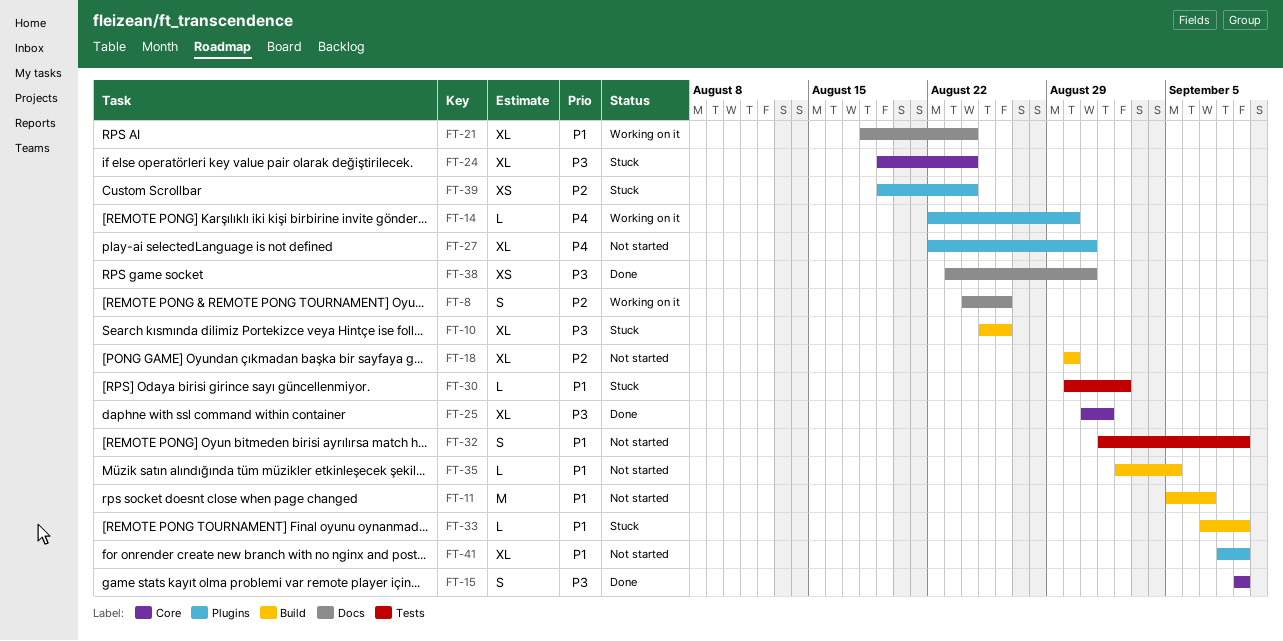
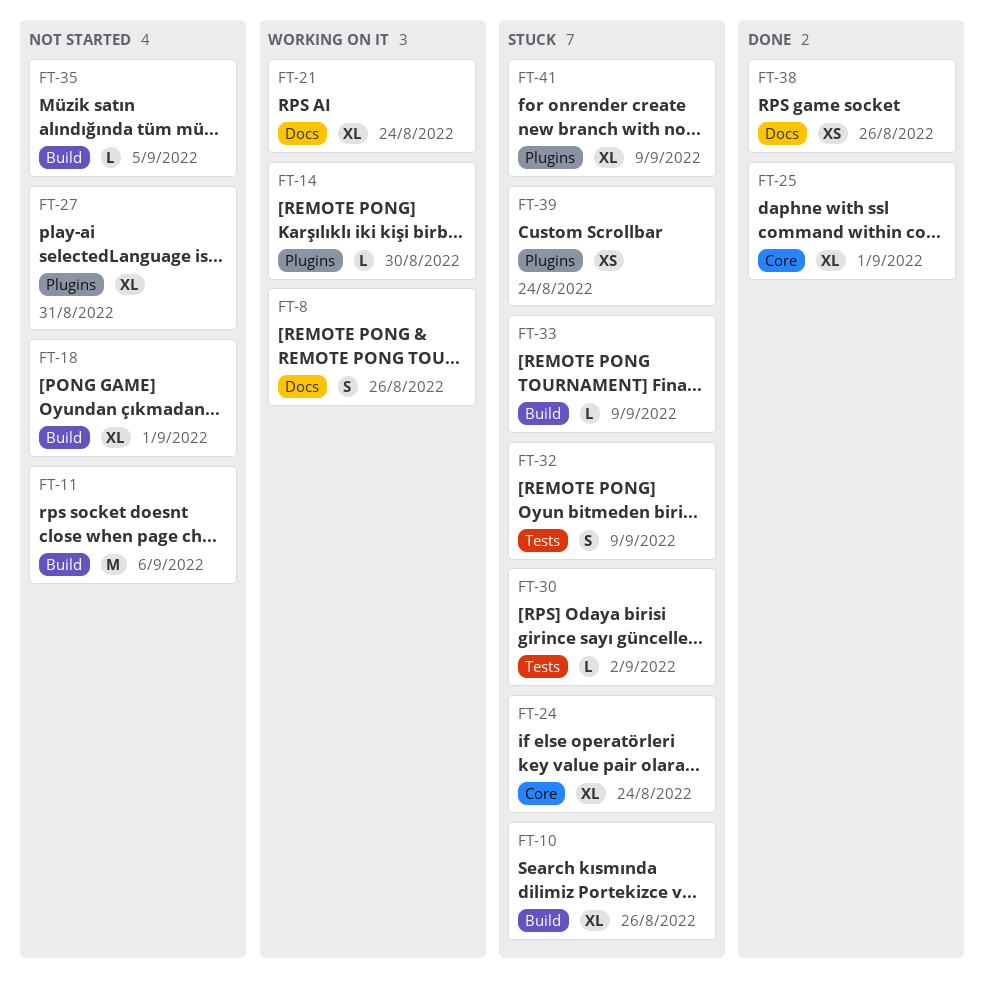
FT-11, due: Sep 7 -> Sep 6
FT-15: present -> none
FT-18, due: Aug 30 -> Sep 1
FT-32, status: Not started -> Stuck
FT-38, due: Aug 31 -> Aug 26
FT-41, status: Not started -> Stuck

